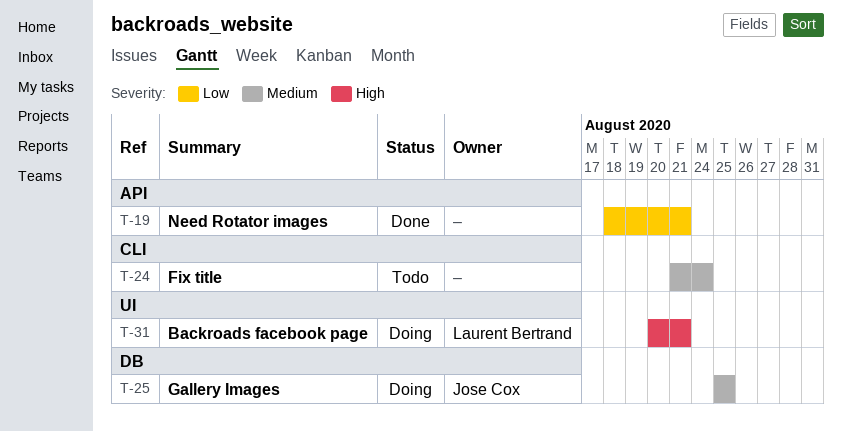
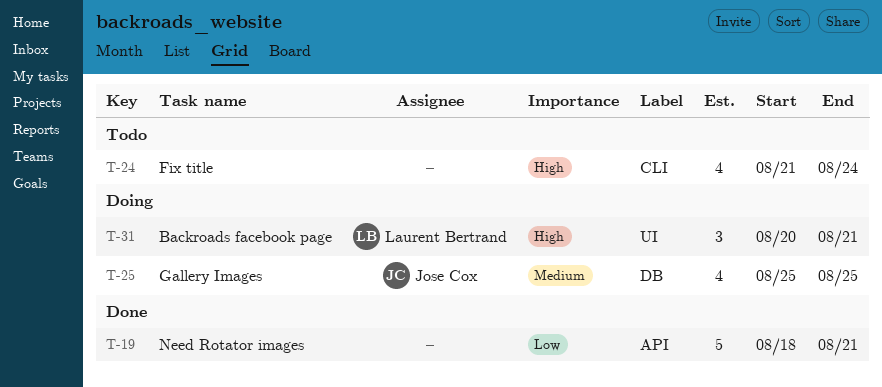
T-24, priority: Medium -> High

